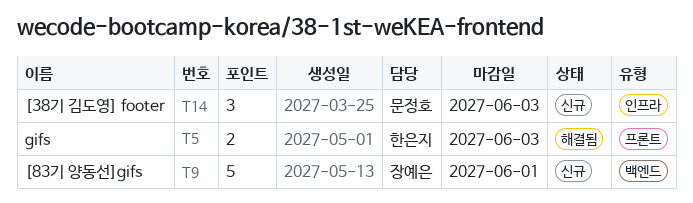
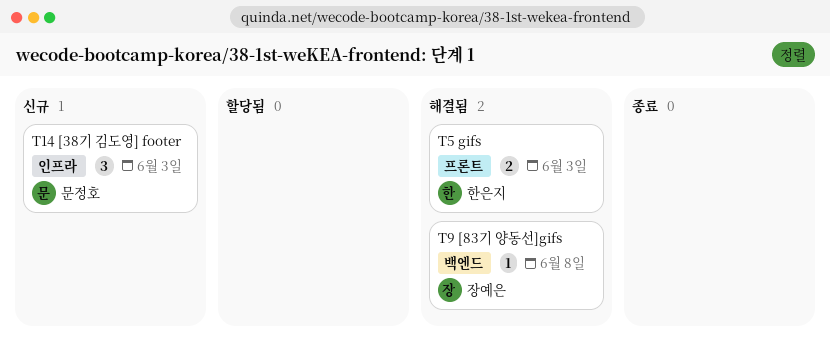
T9, status: 신규 -> 해결됨
T9, estimate: 5 -> 1
T9, due: Jun 1 -> Jun 8

